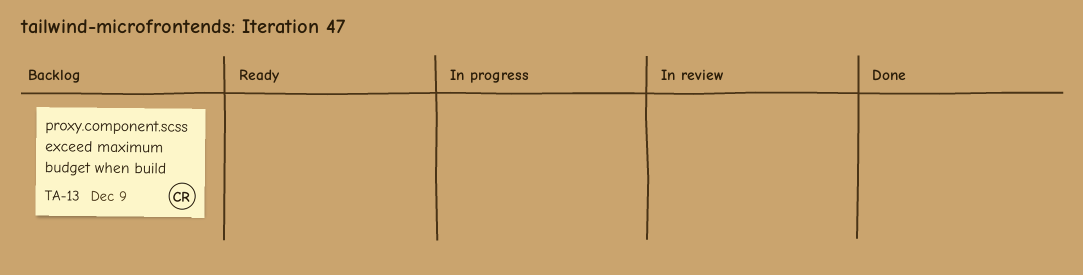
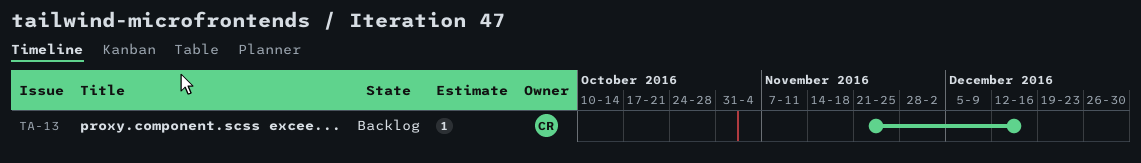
TA-13, due: Dec 9 -> Dec 16

